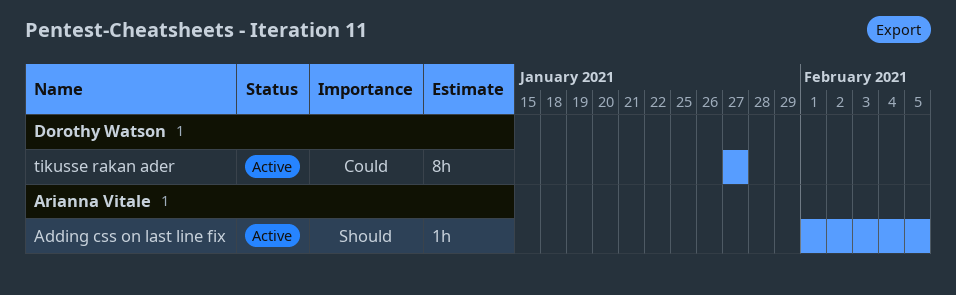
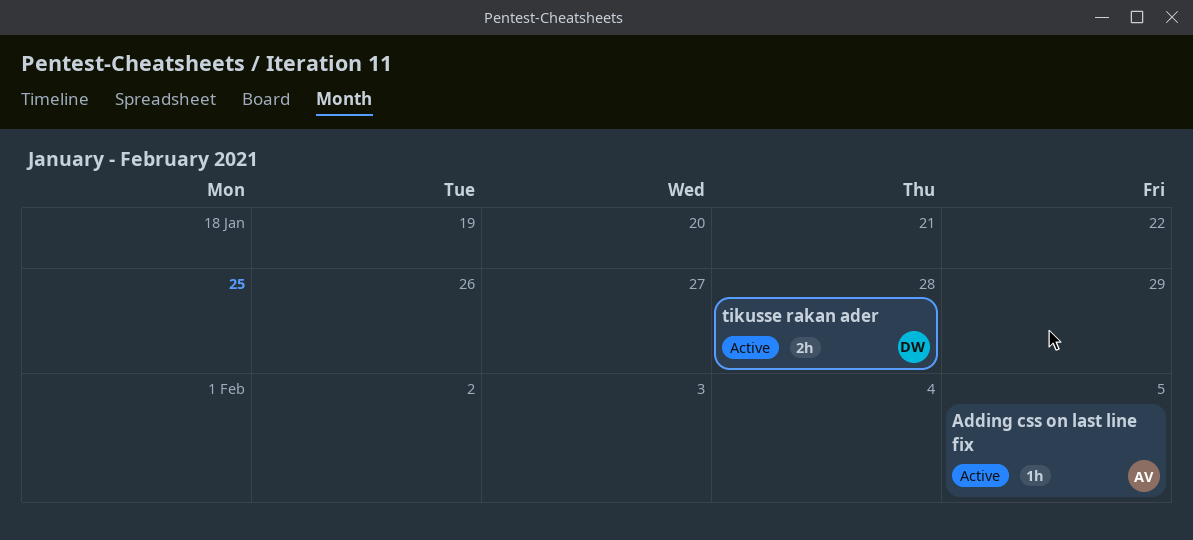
tikusse rakan ader, estimate: 8h -> 2h
tikusse rakan ader, due: Jan 27 -> Jan 28

